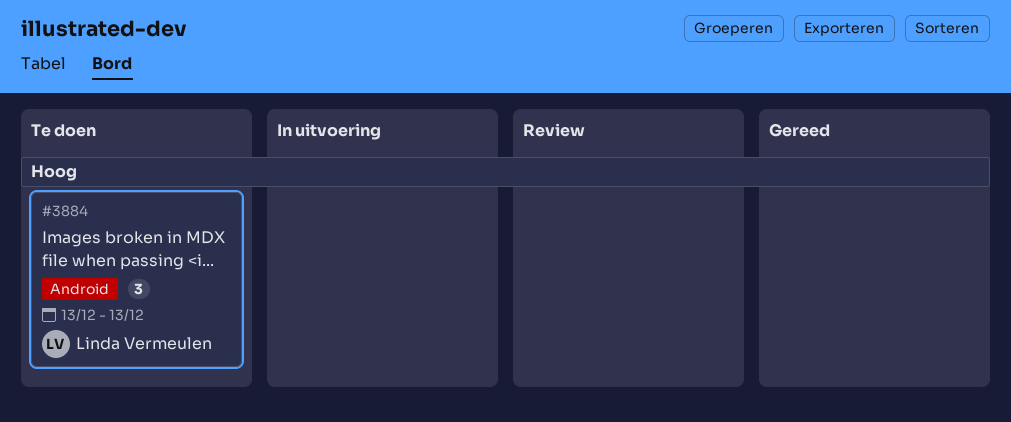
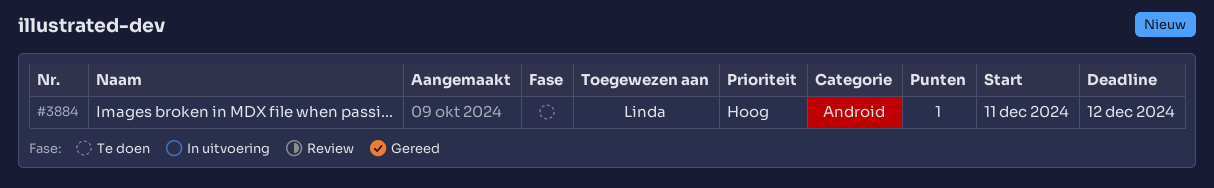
#3884, estimate: 3 -> 1
#3884, start: Dec 13 -> Dec 11
#3884, due: Dec 13 -> Dec 12

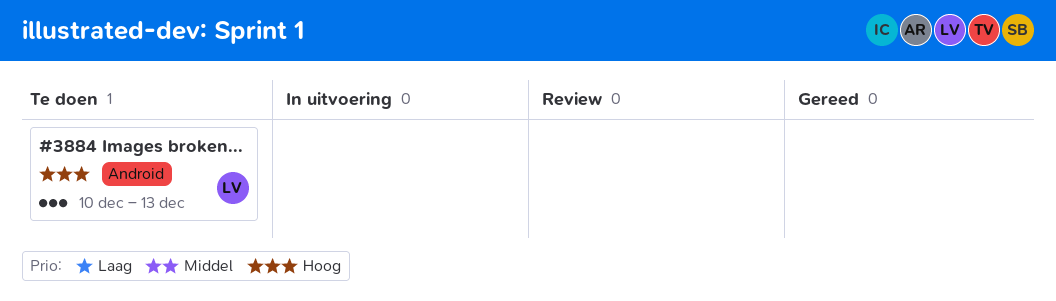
#3884, estimate: 1 -> 3
#3884, start: Dec 11 -> Dec 10
#3884, due: Dec 12 -> Dec 13

